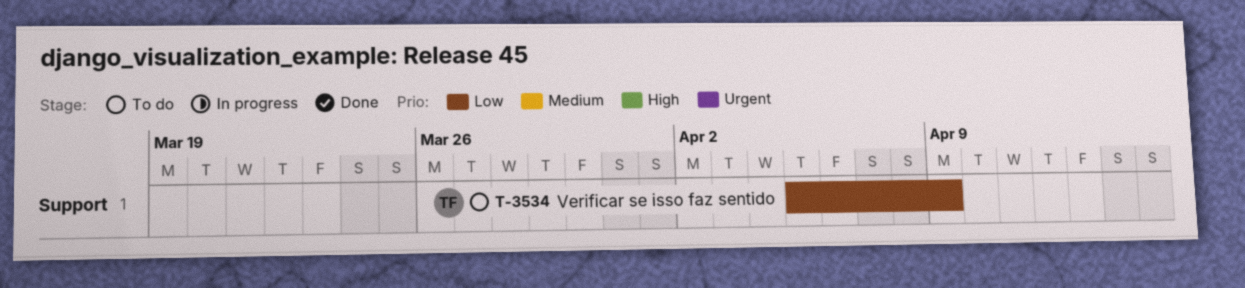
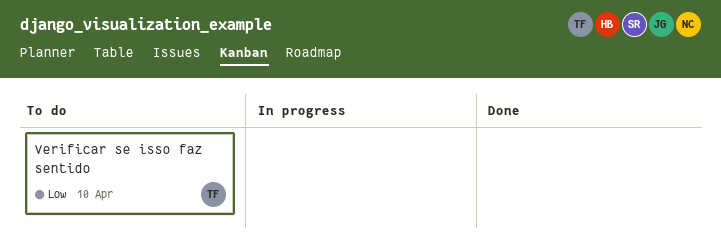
Verificar se isso faz sentido, due: Apr 9 -> Apr 10

